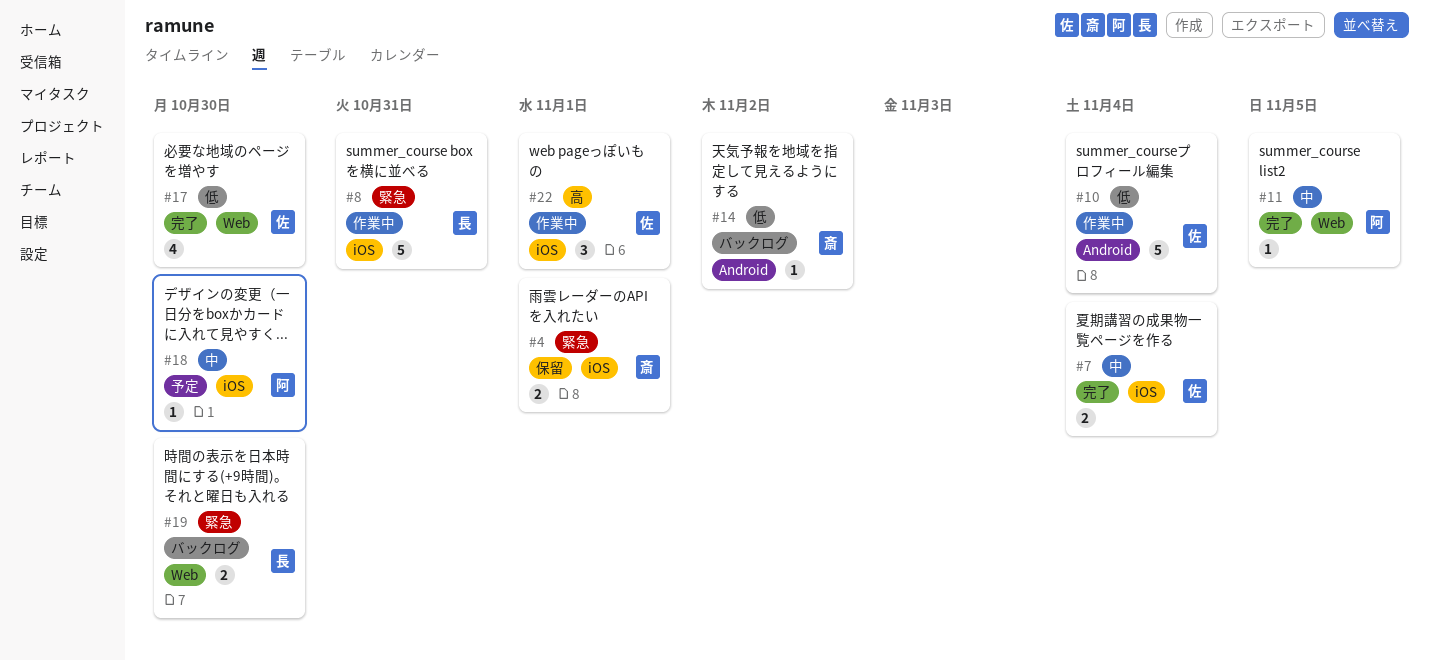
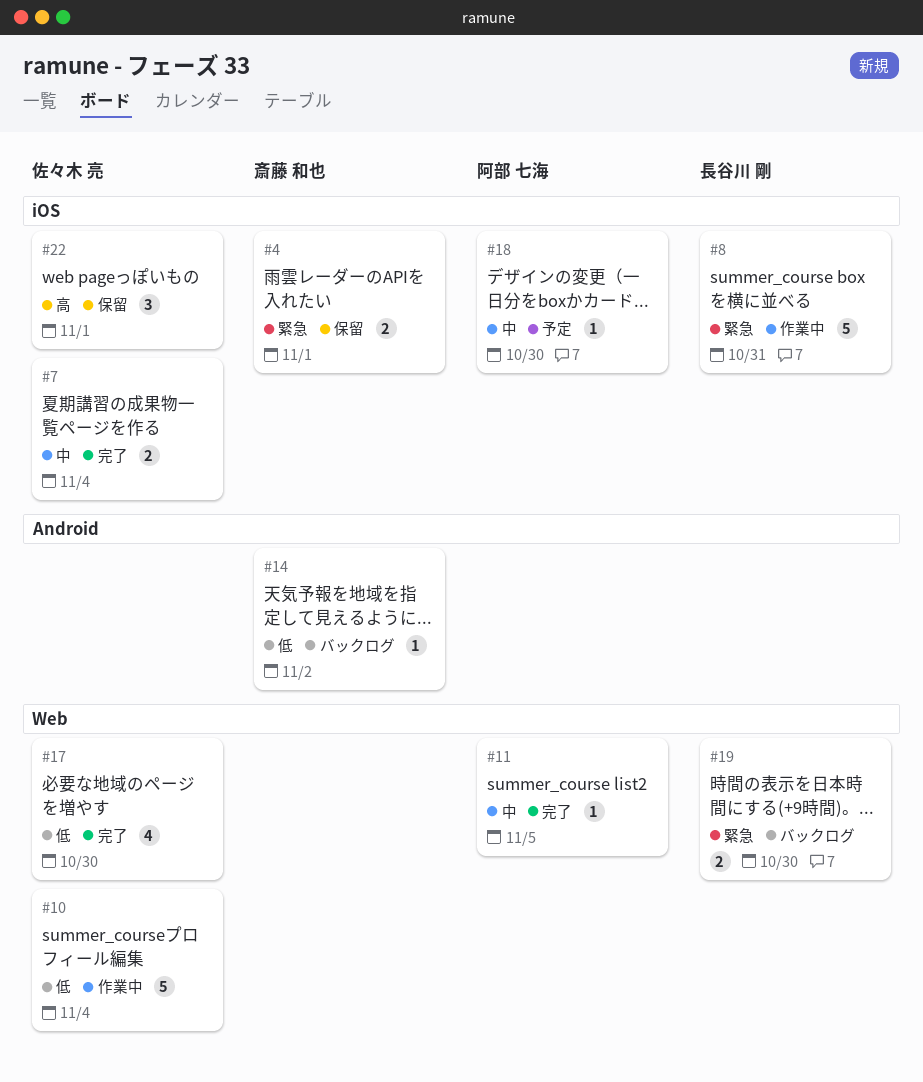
#10, label: Android -> Web
#22, status: 作業中 -> 保留

